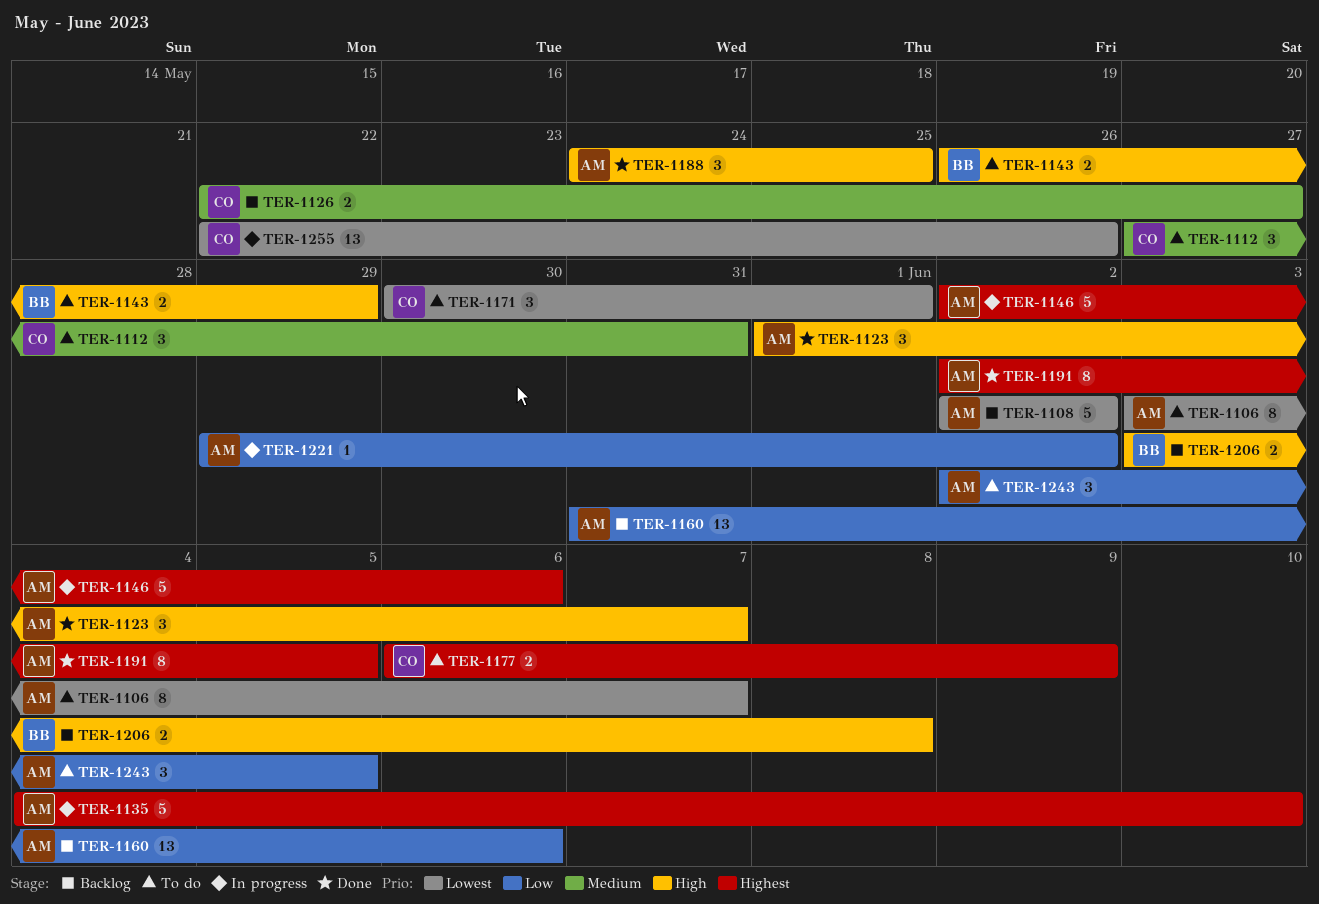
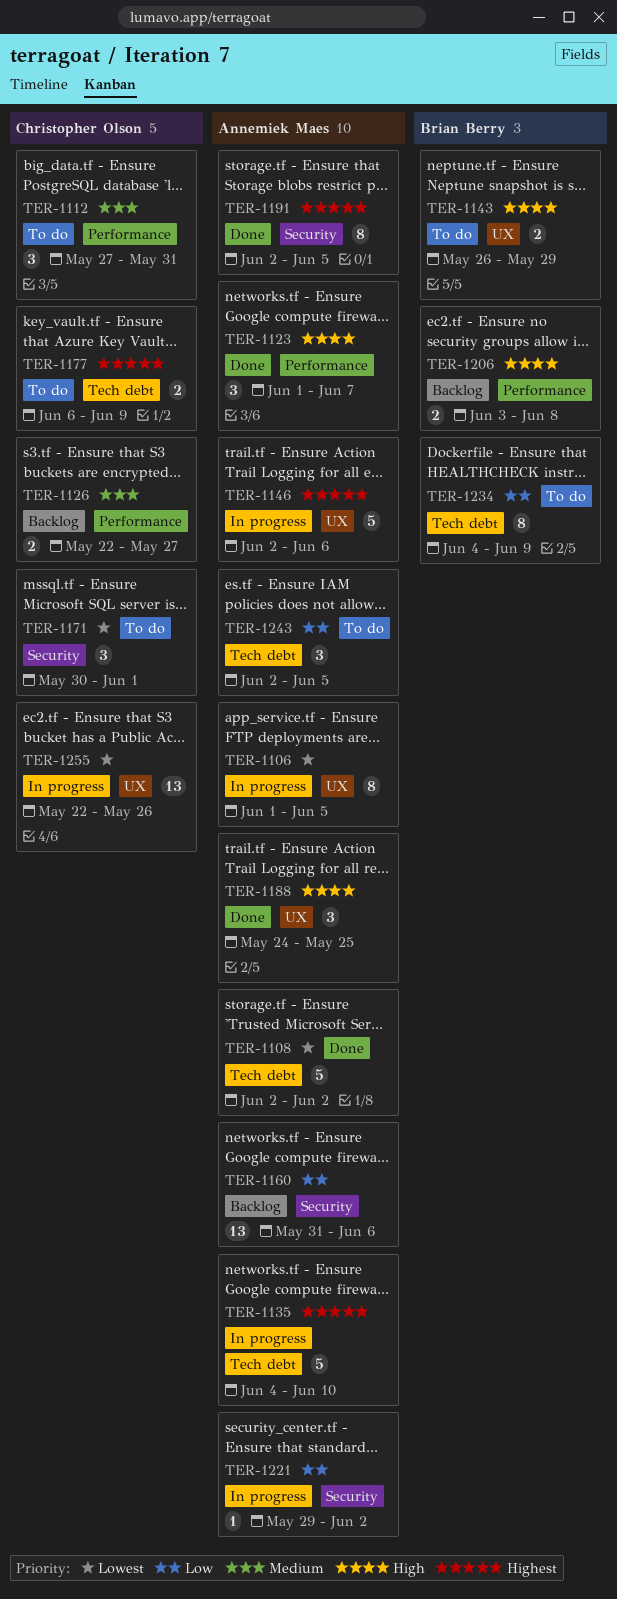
TER-1106, status: To do -> In progress
TER-1106, start: Jun 3 -> Jun 1
TER-1106, due: Jun 7 -> Jun 5
TER-1108, status: Backlog -> Done
TER-1234: none -> present

